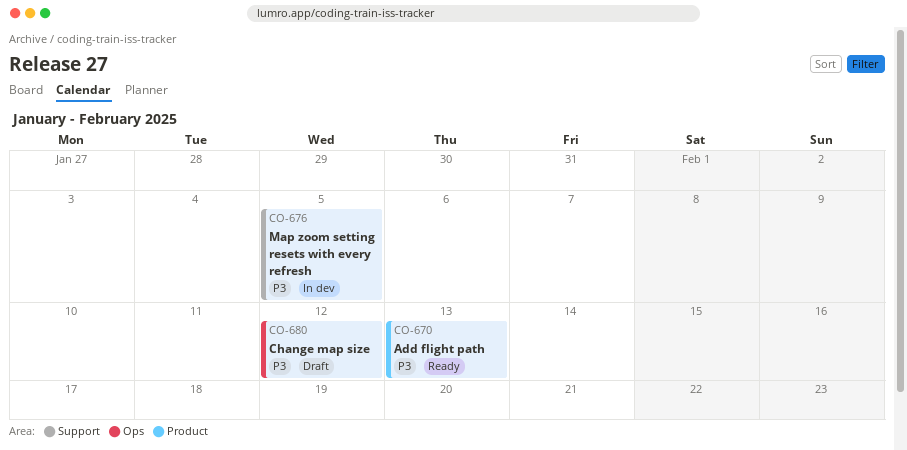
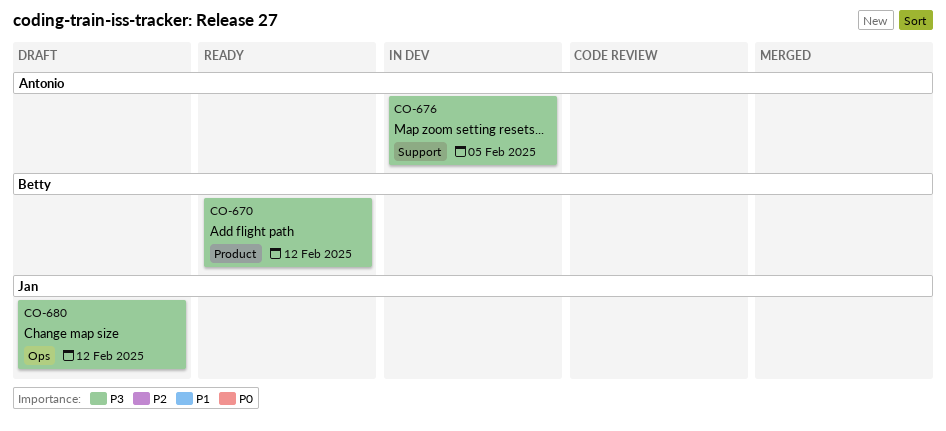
CO-670, due: Feb 13 -> Feb 12

